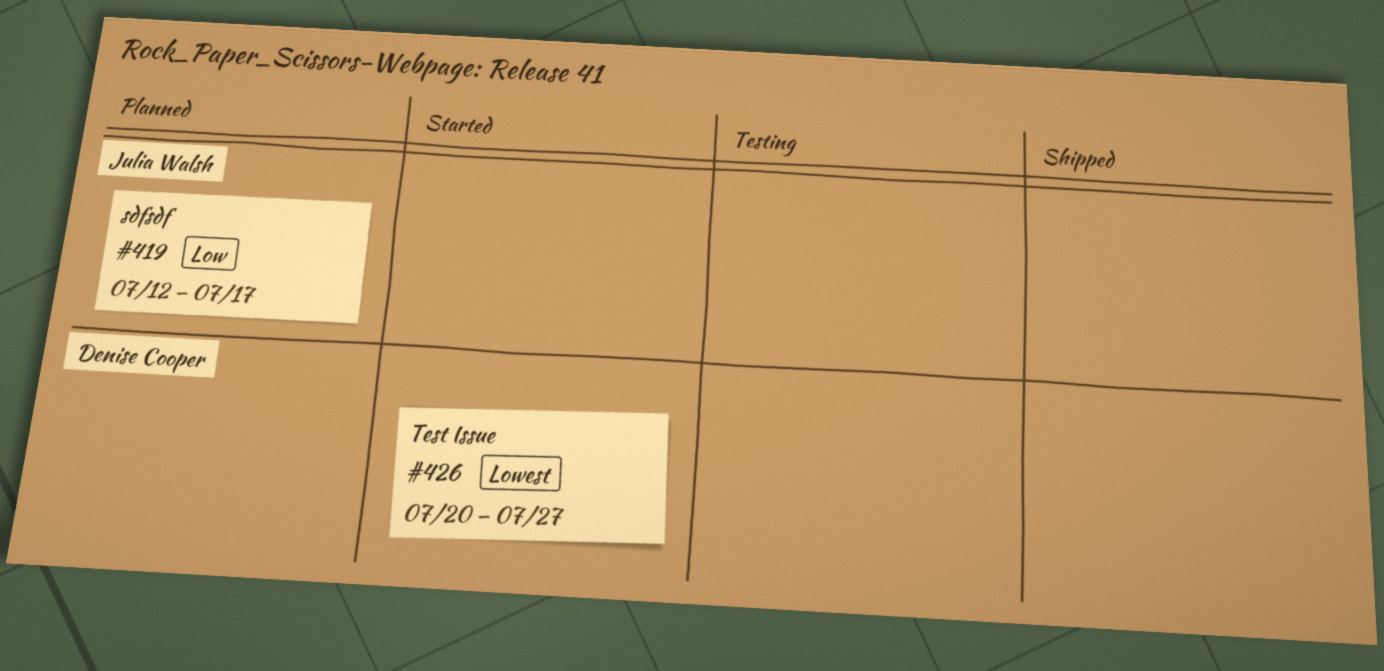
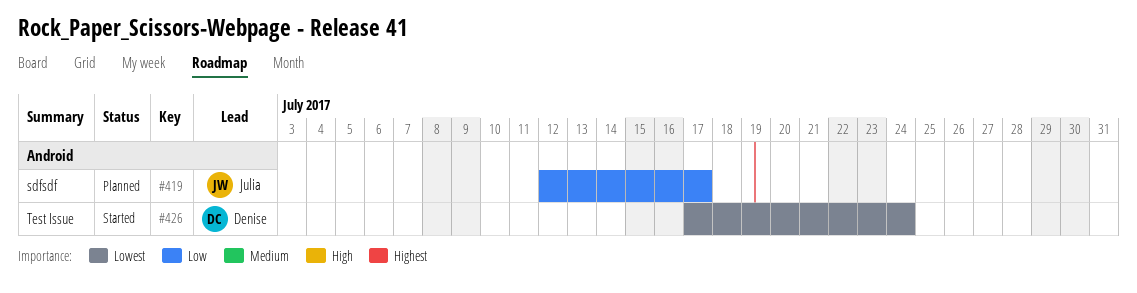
#426, start: Jul 20 -> Jul 17
#426, due: Jul 27 -> Jul 24

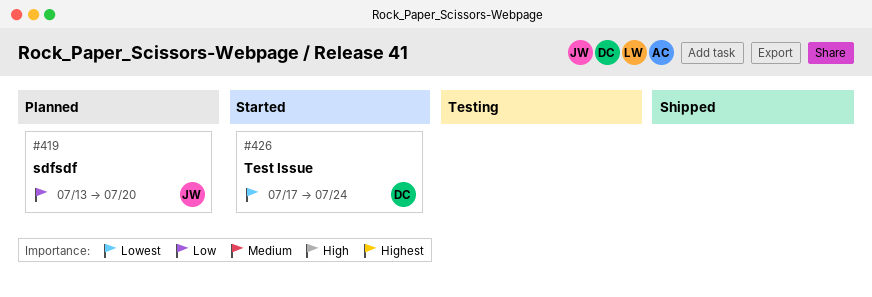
#419, start: Jul 12 -> Jul 13
#419, due: Jul 17 -> Jul 20

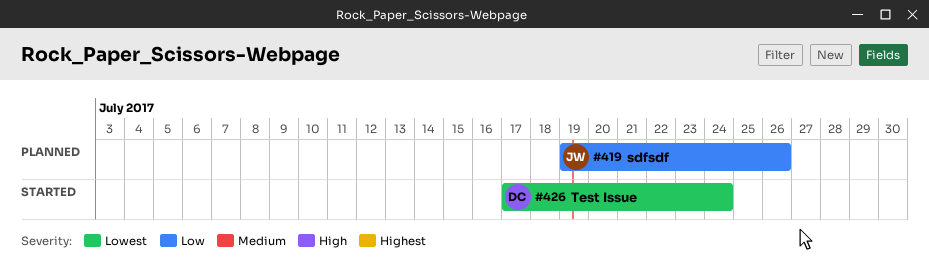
#419, start: Jul 13 -> Jul 19
#419, due: Jul 20 -> Jul 26

